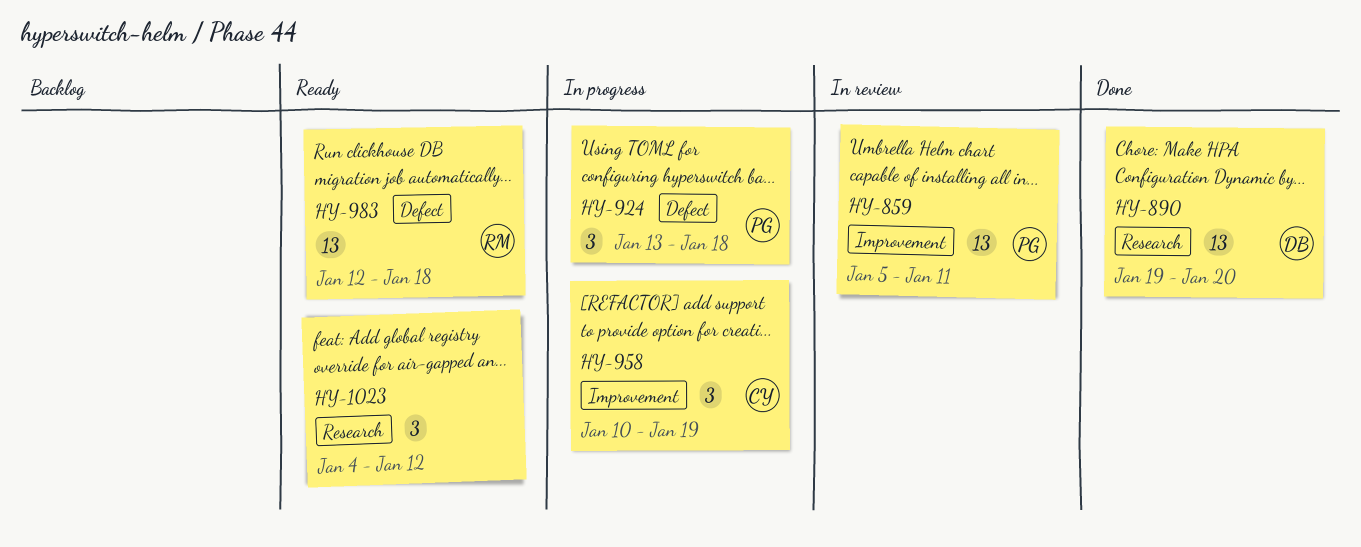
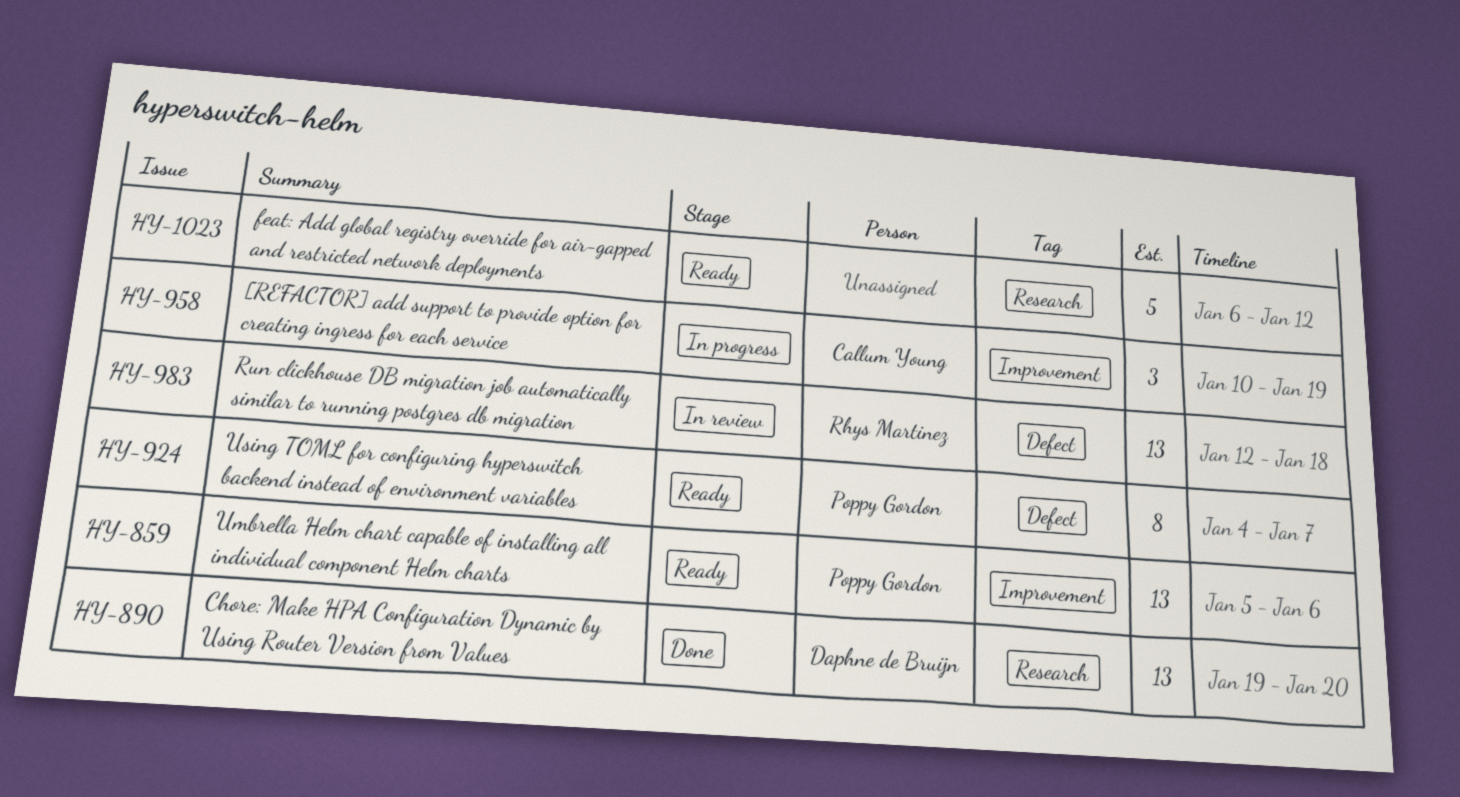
HY-859, status: In review -> Ready
HY-859, due: Jan 11 -> Jan 6
HY-924, status: In progress -> Ready
HY-924, estimate: 3 -> 8
HY-924, start: Jan 13 -> Jan 4
HY-924, due: Jan 18 -> Jan 7
HY-983, status: Ready -> In review
HY-1023, estimate: 3 -> 5
HY-1023, start: Jan 4 -> Jan 6

